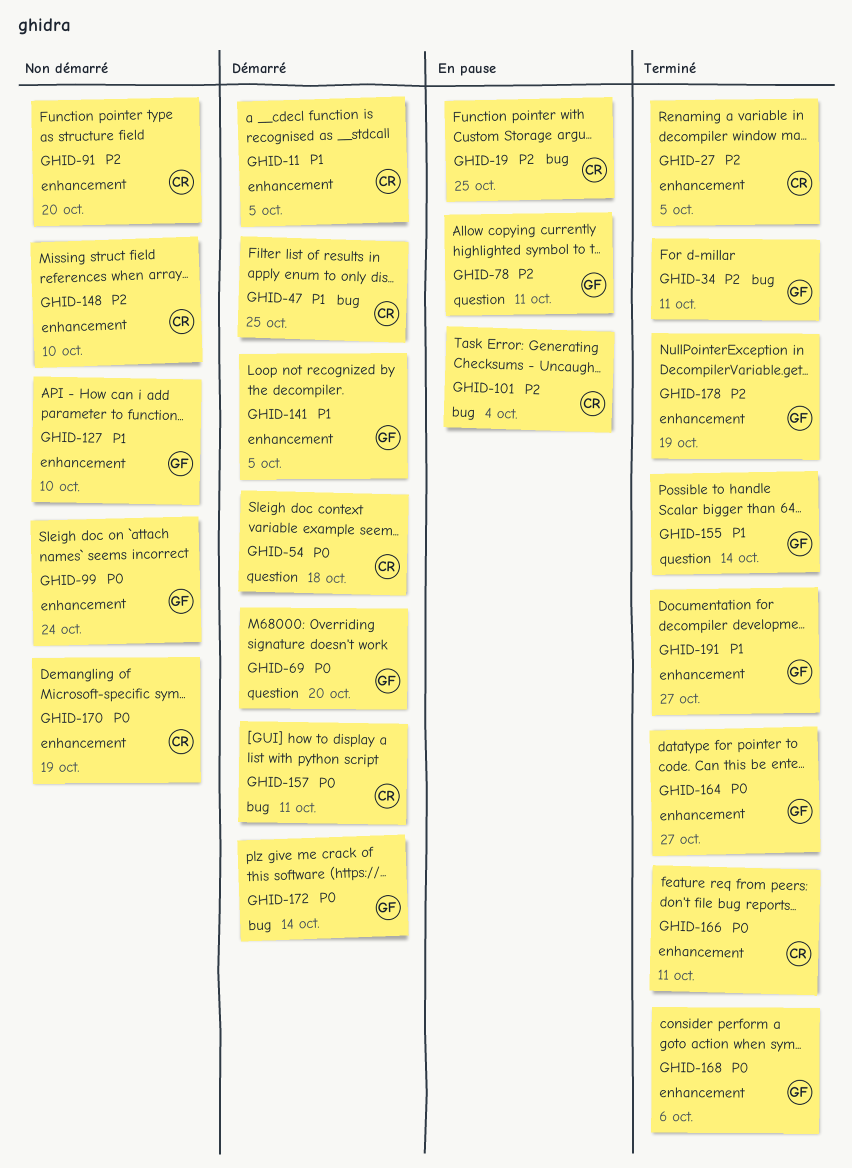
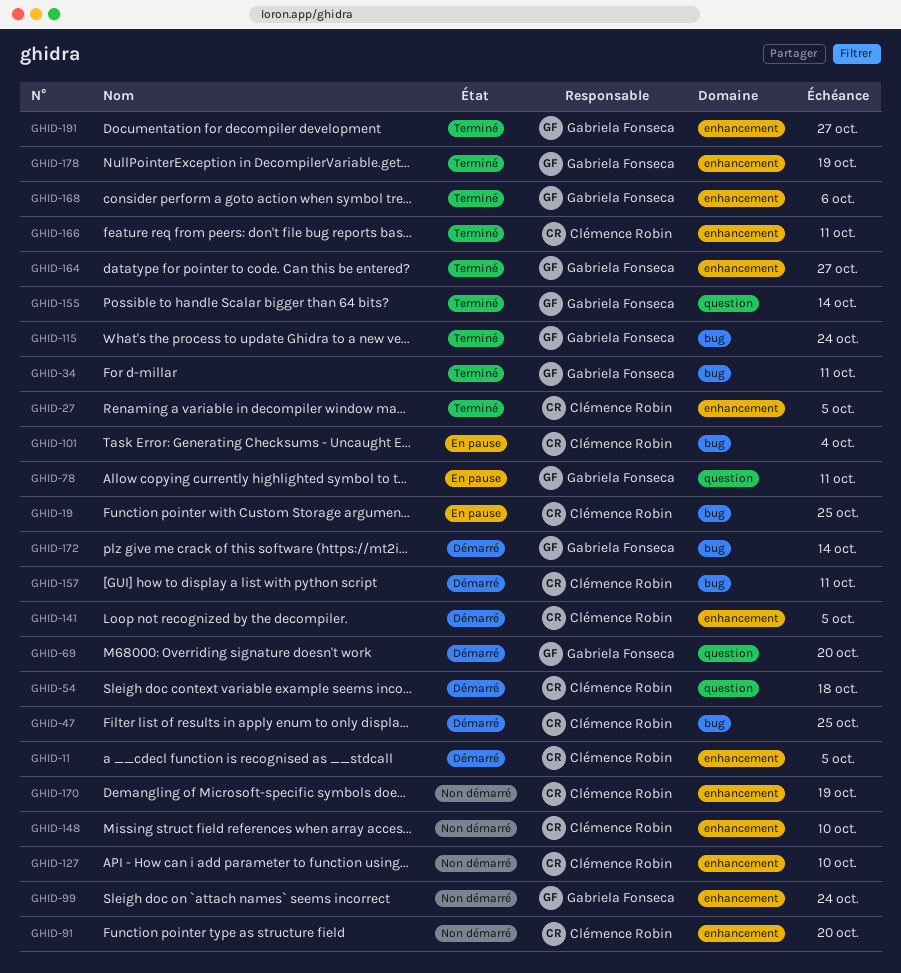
GHID-115: none -> present
GHID-127, owner: Gabriela Fonseca -> Clémence Robin
GHID-141, owner: Gabriela Fonseca -> Clémence Robin

